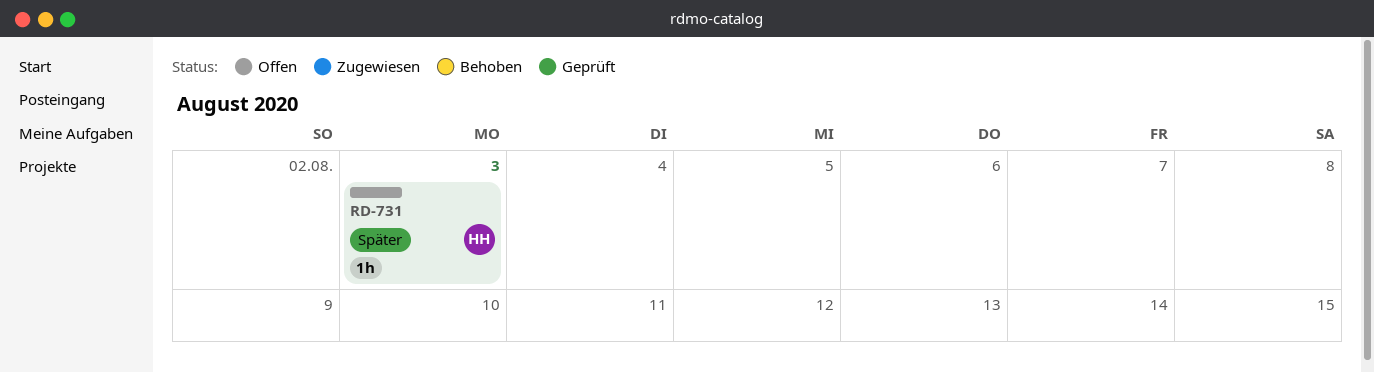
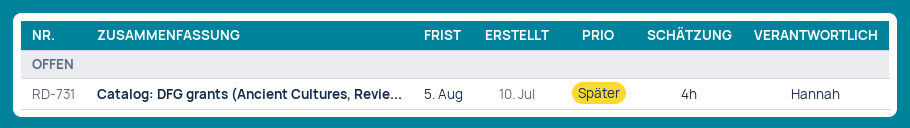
RD-731, estimate: 1h -> 4h
RD-731, due: Aug 3 -> Aug 5

